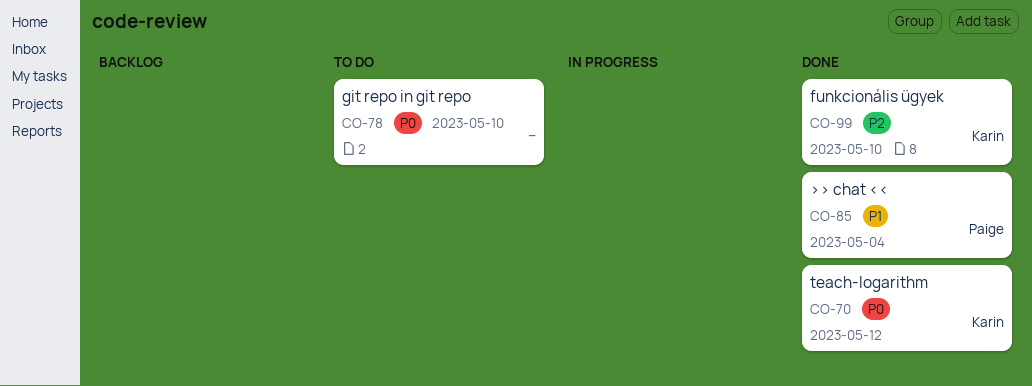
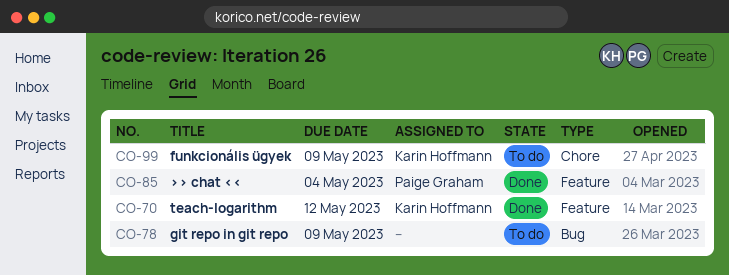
CO-78, due: May 10 -> May 9
CO-99, status: Done -> To do
CO-99, due: May 10 -> May 9

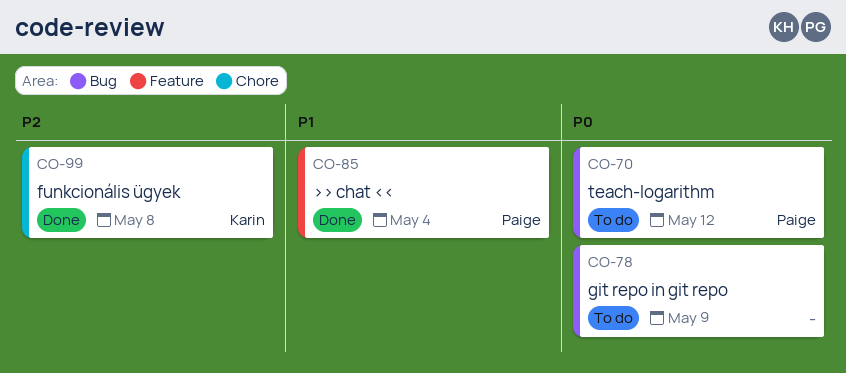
CO-70, status: Done -> To do
CO-70, owner: Karin Hoffmann -> Paige Graham
CO-70, label: Feature -> Bug
CO-99, status: To do -> Done
CO-99, due: May 9 -> May 8

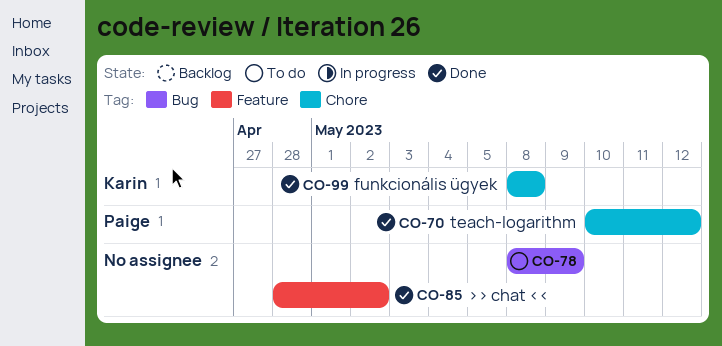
CO-70, status: To do -> Done
CO-70, label: Bug -> Chore
CO-85, owner: Paige -> none
CO-85, due: May 4 -> May 2

